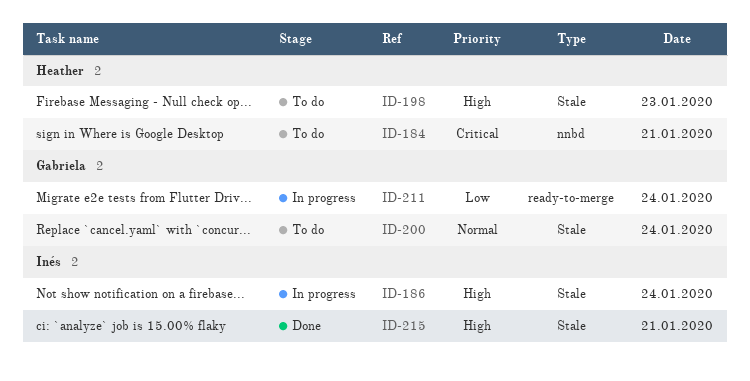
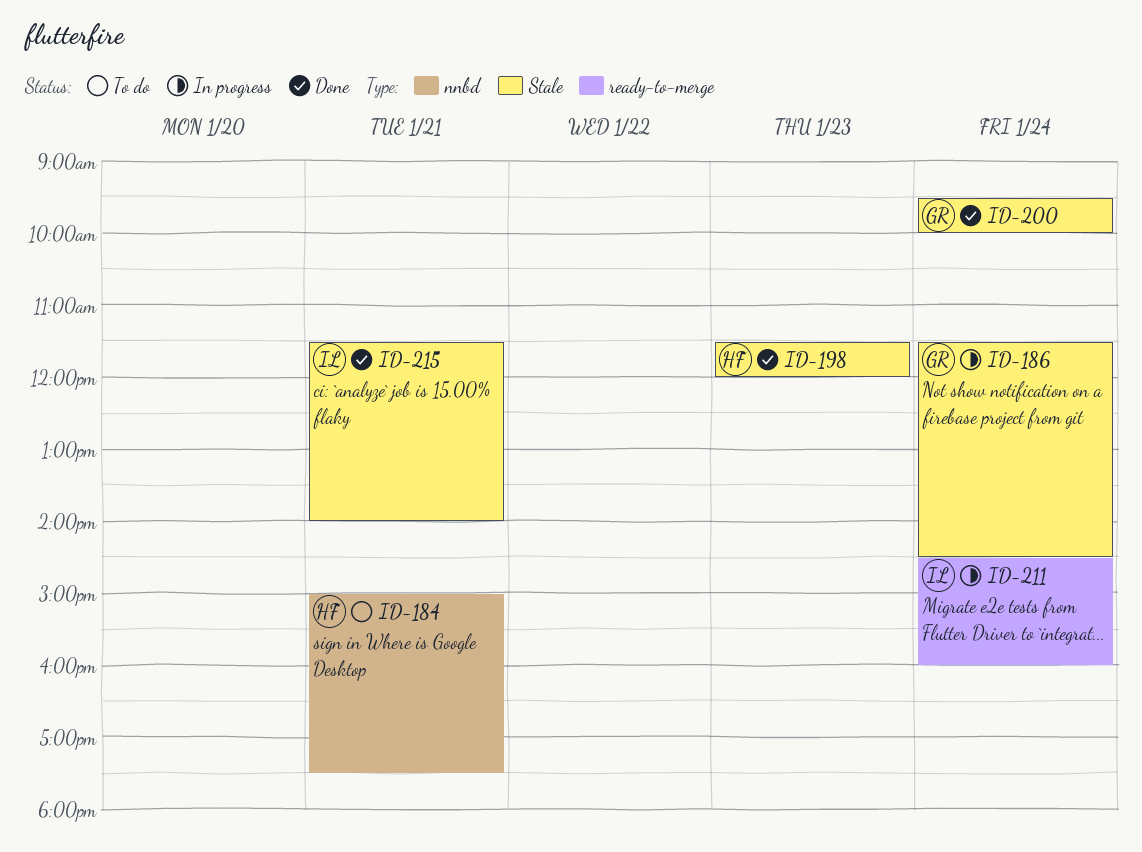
ID-186, owner: Inés -> Gabriela
ID-198, status: To do -> Done
ID-200, status: To do -> Done
ID-211, owner: Gabriela -> Inés

